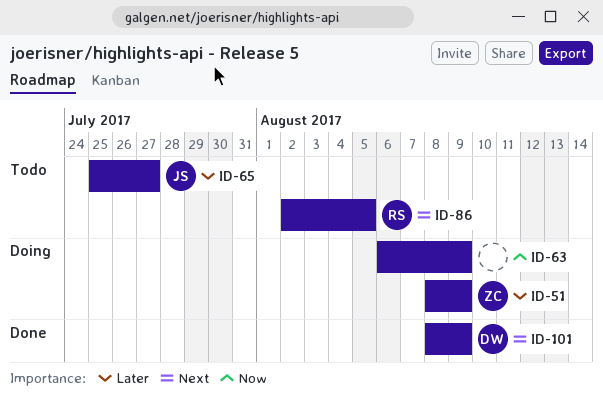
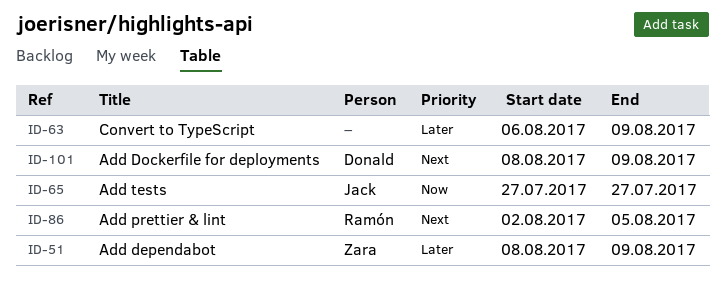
ID-63, priority: Now -> Later
ID-65, priority: Later -> Now
ID-65, start: Jul 25 -> Jul 27

